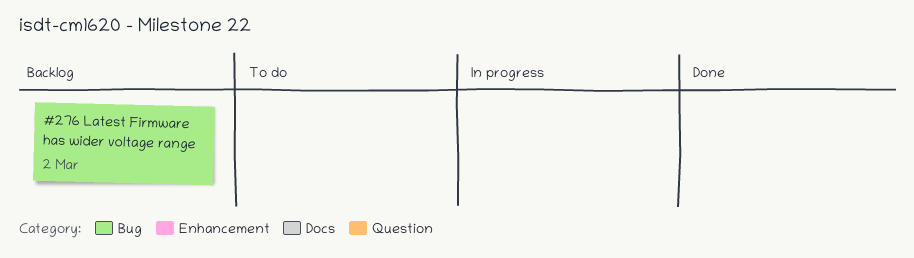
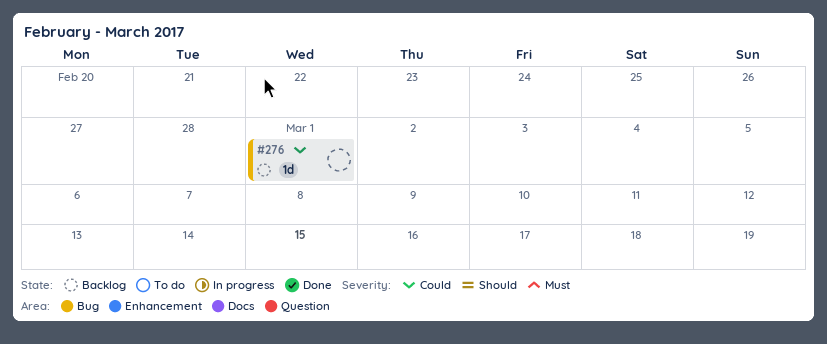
#276, due: Mar 2 -> Mar 1

